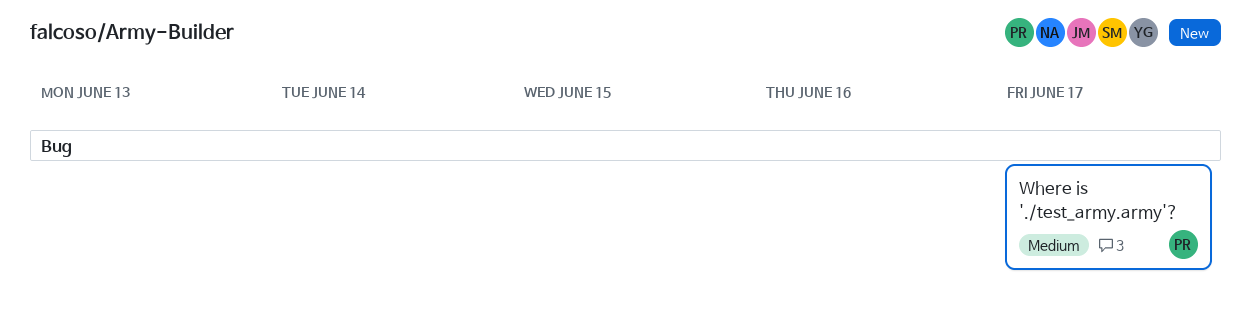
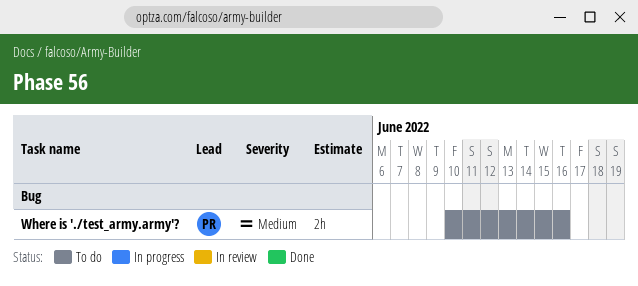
Where is './test_army.army'?, due: Jun 17 -> Jun 16

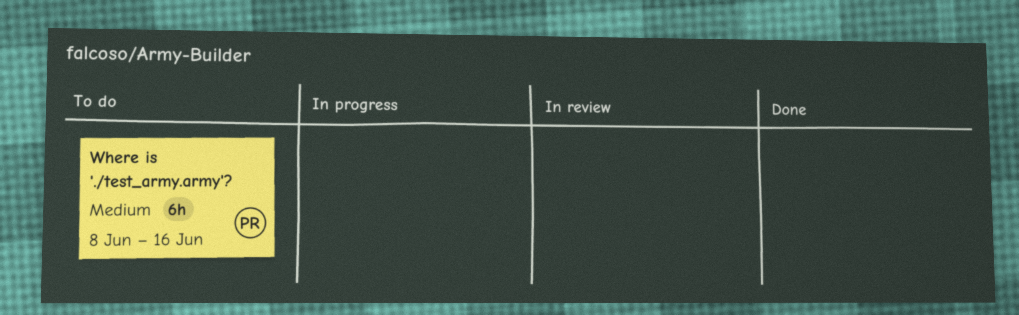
Where is './test_army.army'?, estimate: 2h -> 6h
Where is './test_army.army'?, start: Jun 10 -> Jun 8

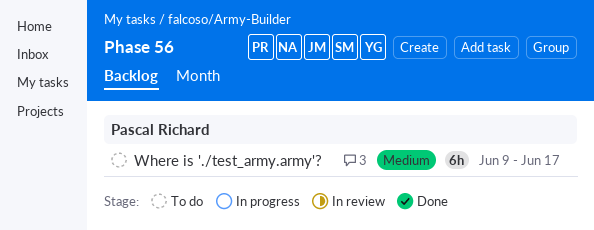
Where is './test_army.army'?, start: Jun 8 -> Jun 9
Where is './test_army.army'?, due: Jun 16 -> Jun 17

